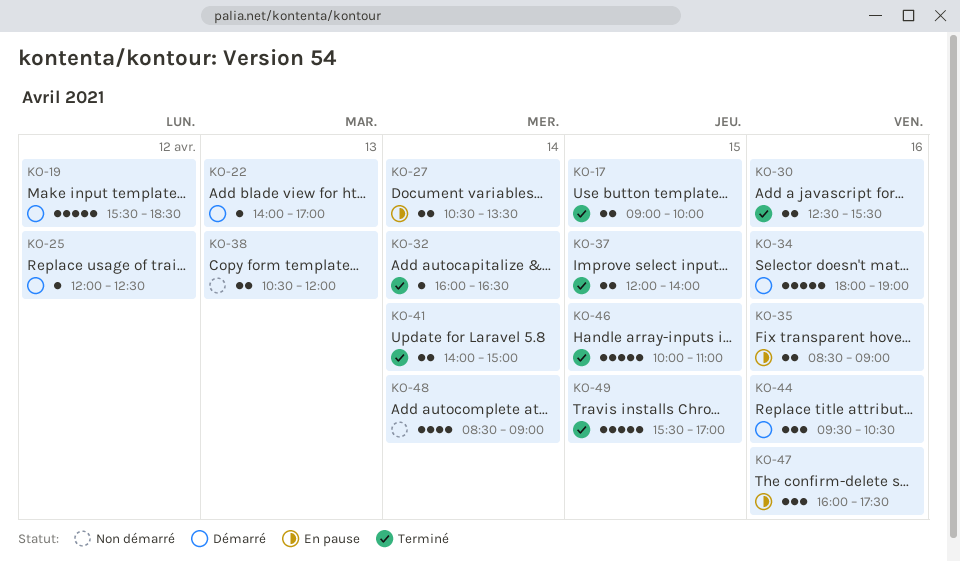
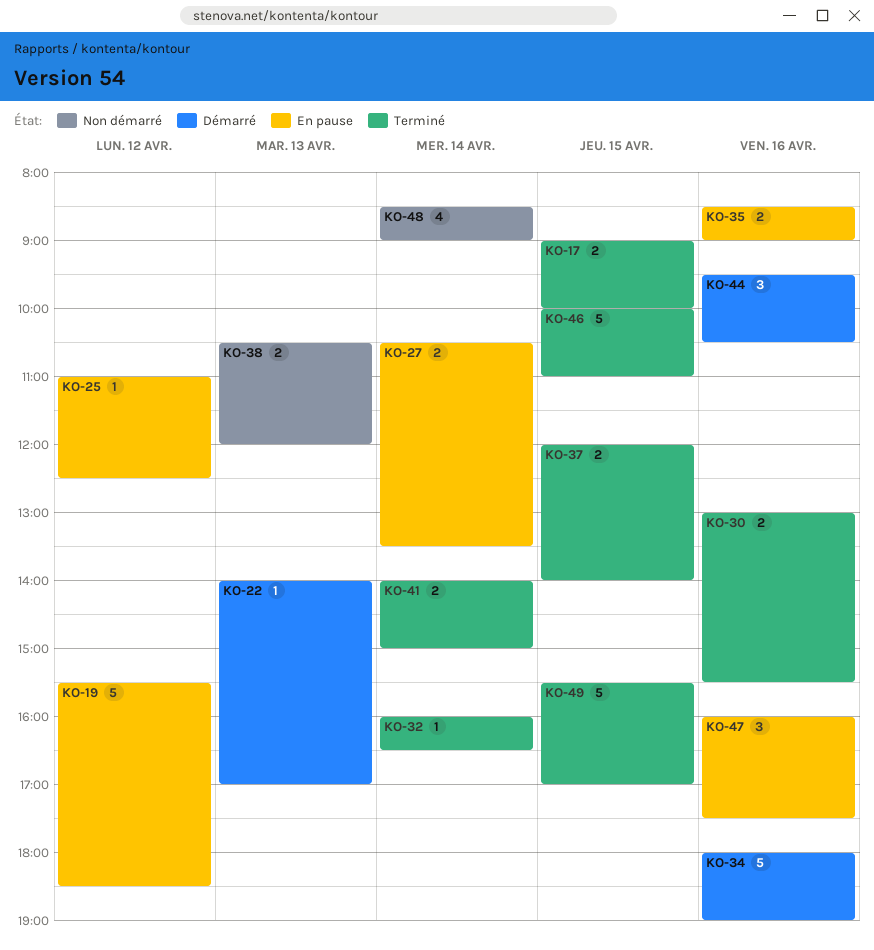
KO-19, status: Démarré -> En pause
KO-25, status: Démarré -> En pause
KO-25, begins: 12:00 -> 11:00
KO-30, begins: 12:30 -> 13:00

